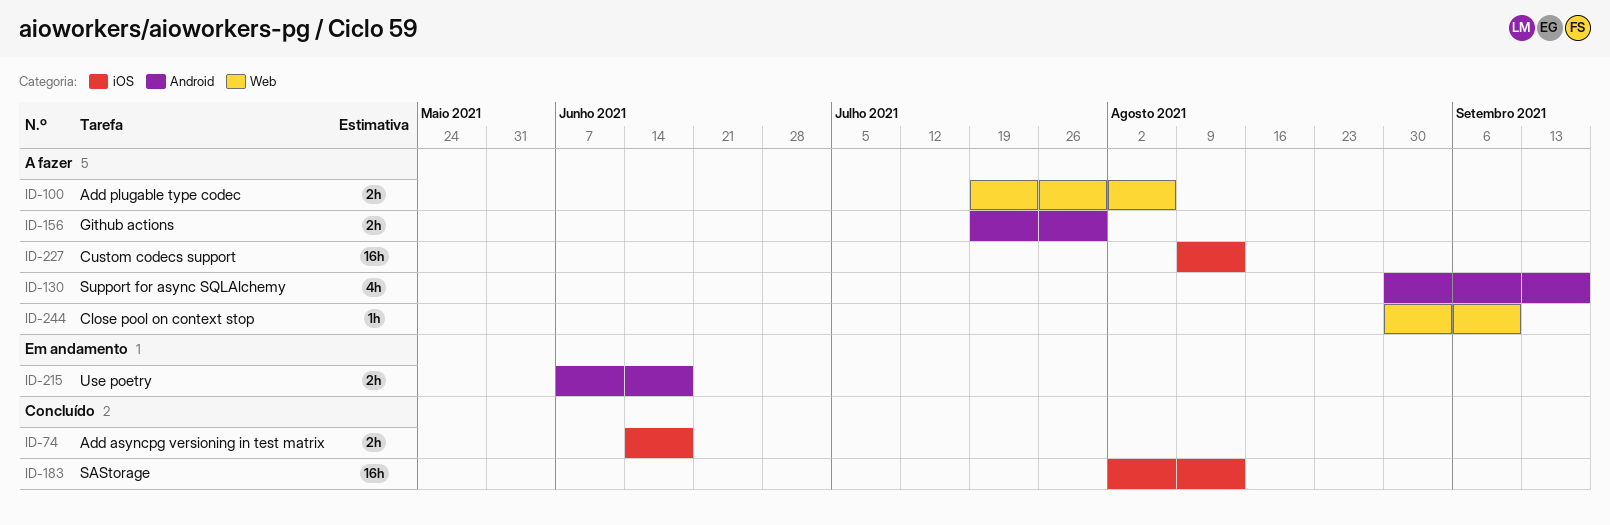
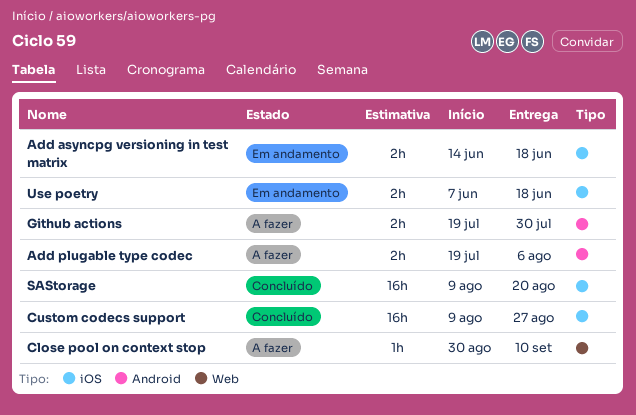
Add asyncpg versioning in test matrix, status: Concluído -> Em andamento
Add plugable type codec, label: Web -> Android
Custom codecs support, status: A fazer -> Concluído
Custom codecs support, due: Aug 13 -> Aug 27
SAStorage, start: Aug 2 -> Aug 9
SAStorage, due: Aug 13 -> Aug 20
Support for async SQLAlchemy: present -> none
Use poetry, label: Android -> iOS

